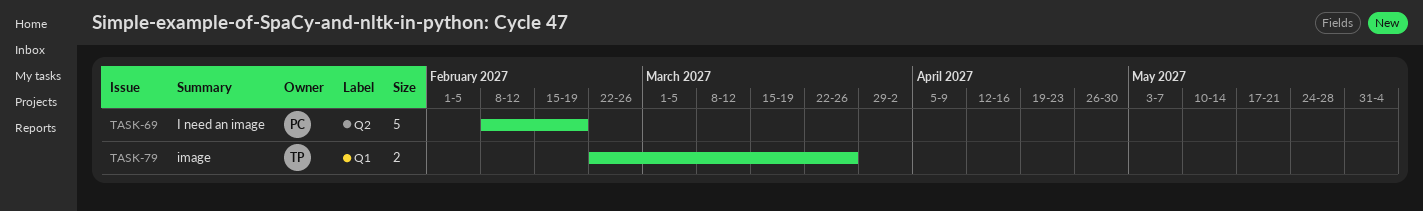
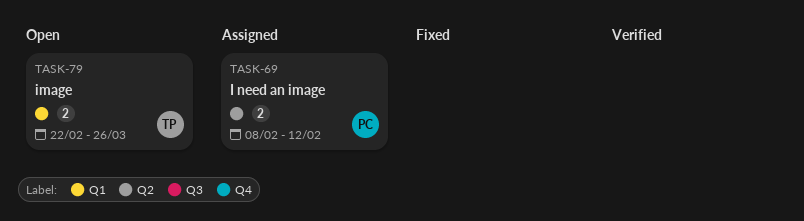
TASK-69, estimate: 5 -> 2
TASK-69, due: Feb 19 -> Feb 12

